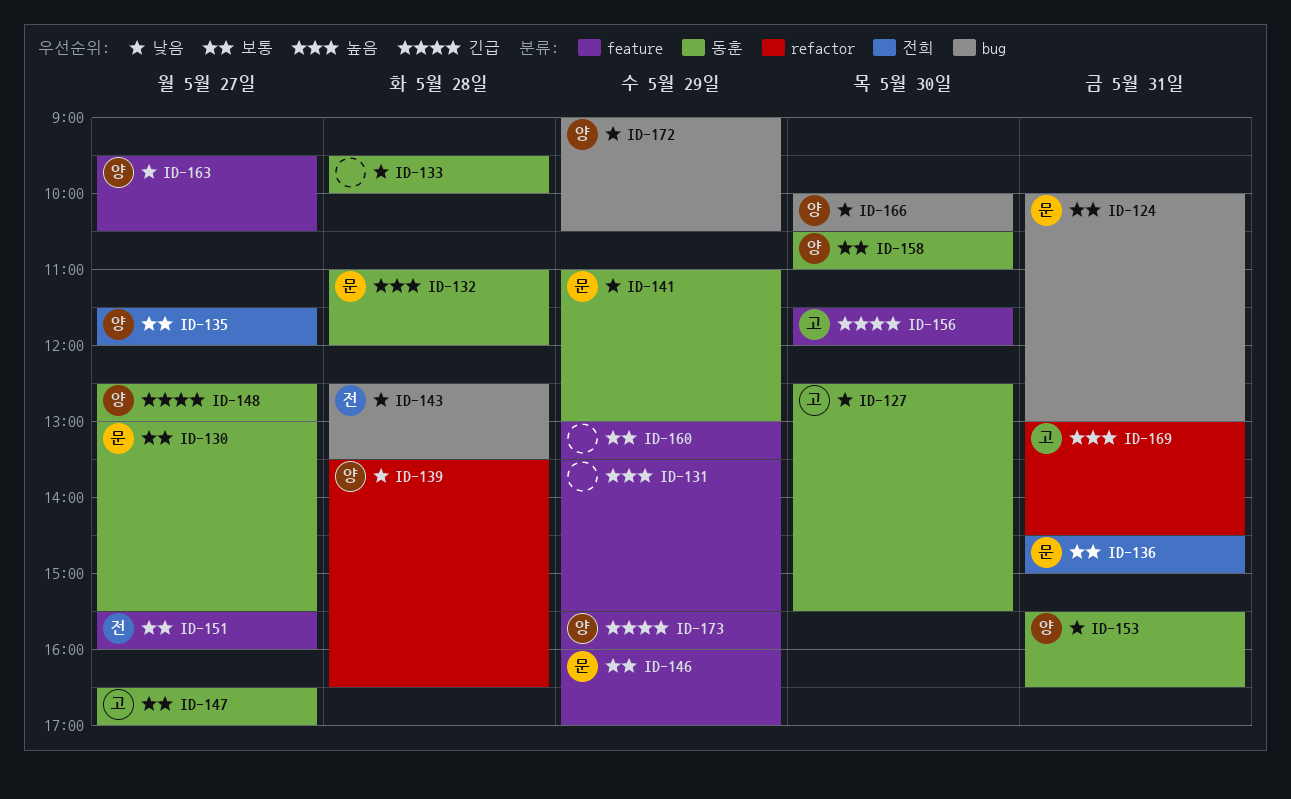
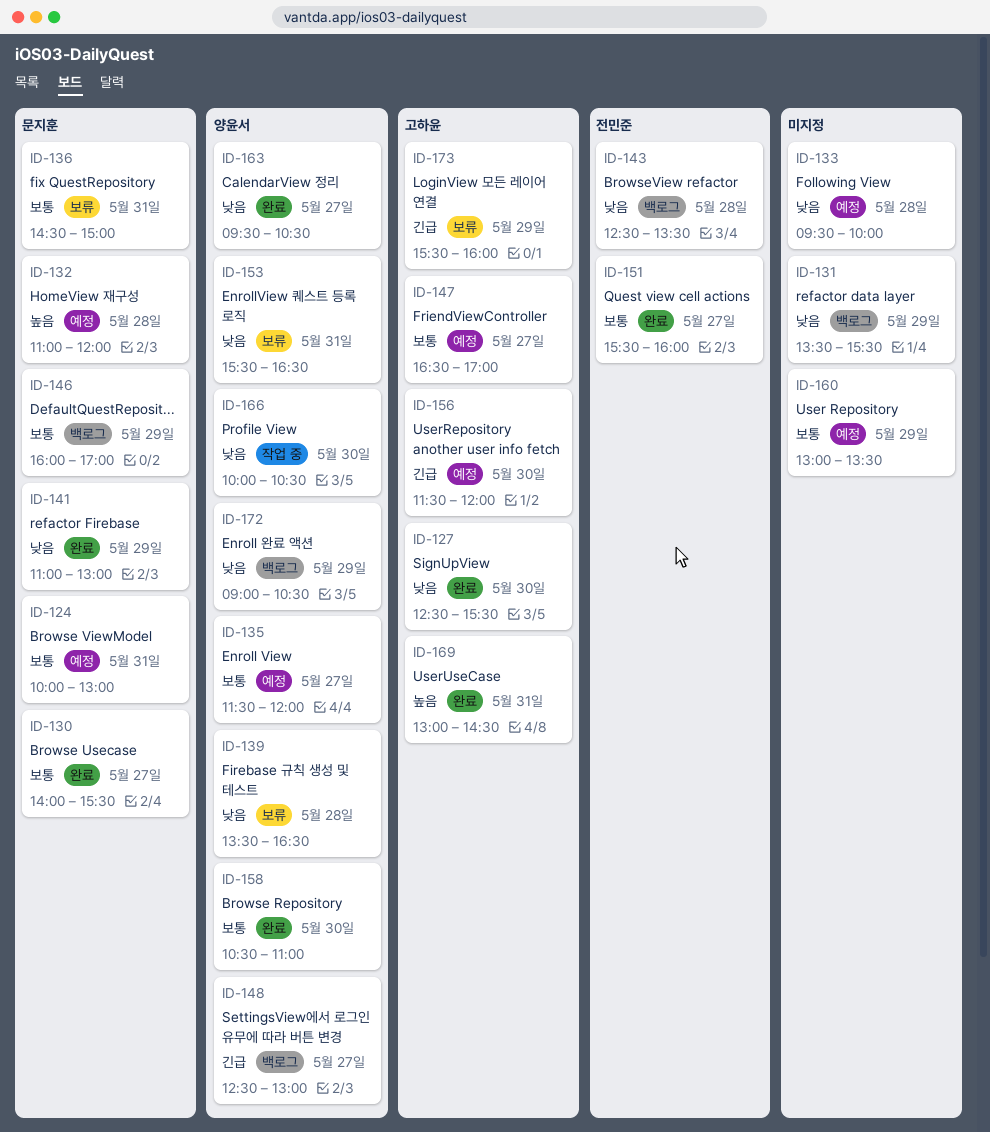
ID-130, begins: 13:00 -> 14:00
ID-131, priority: 높음 -> 낮음
ID-173, owner: 양윤서 -> 고하윤

